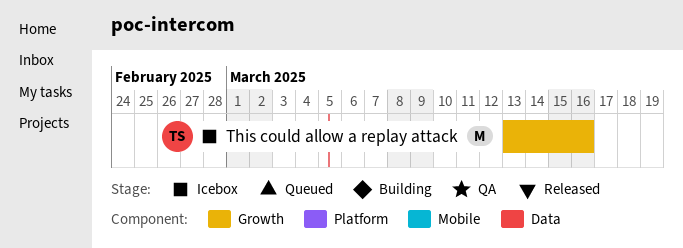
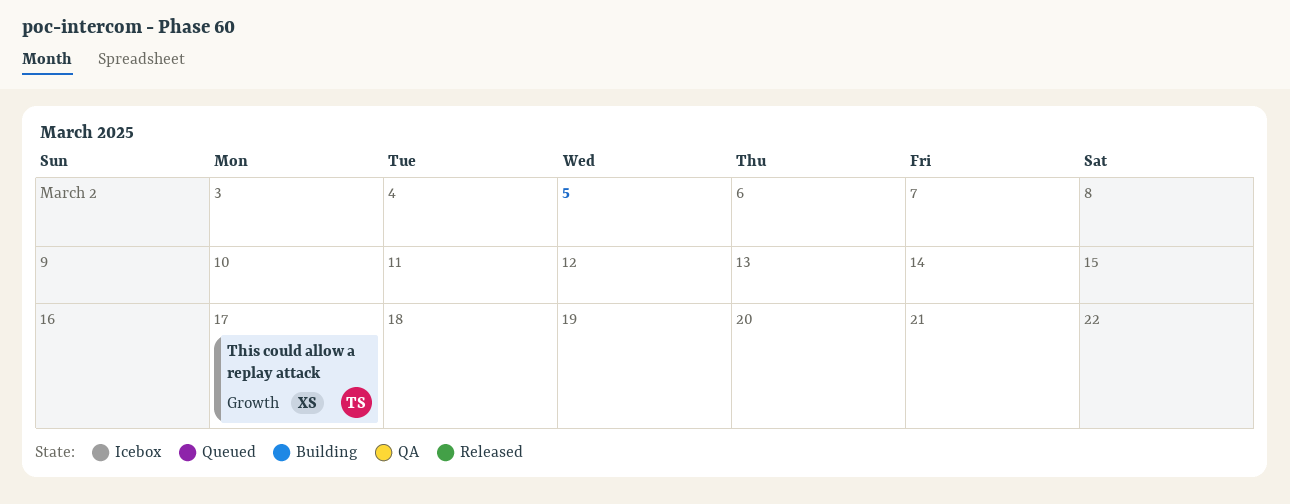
This could allow a replay attack, estimate: M -> XS
This could allow a replay attack, due: Mar 16 -> Mar 17

